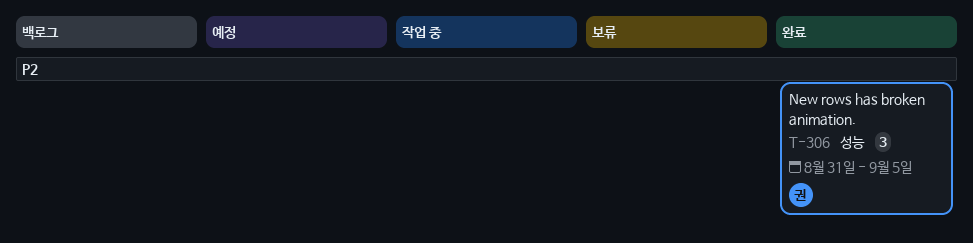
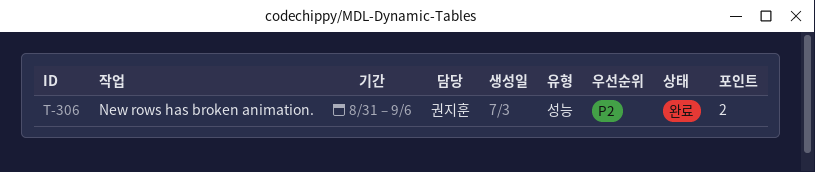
T-306, estimate: 3 -> 2
T-306, due: Sep 5 -> Sep 6

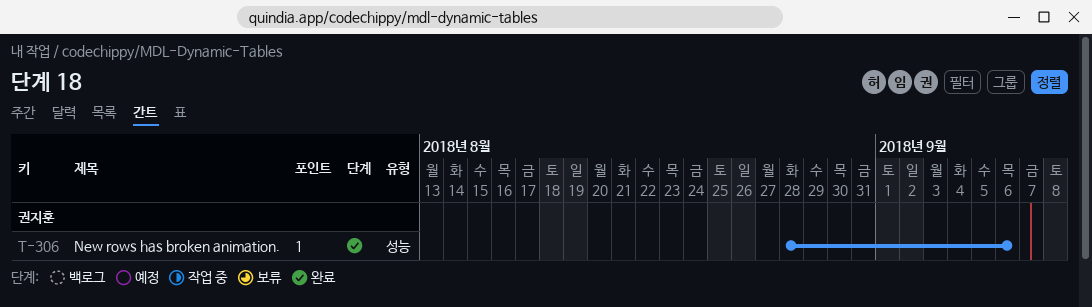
T-306, estimate: 2 -> 1
T-306, start: Aug 31 -> Aug 28

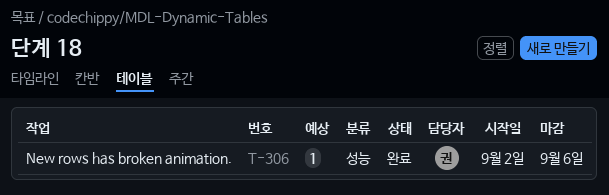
T-306, start: Aug 28 -> Sep 2

